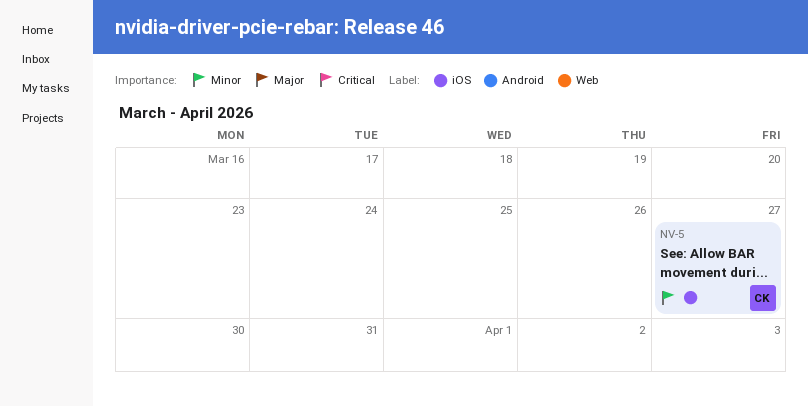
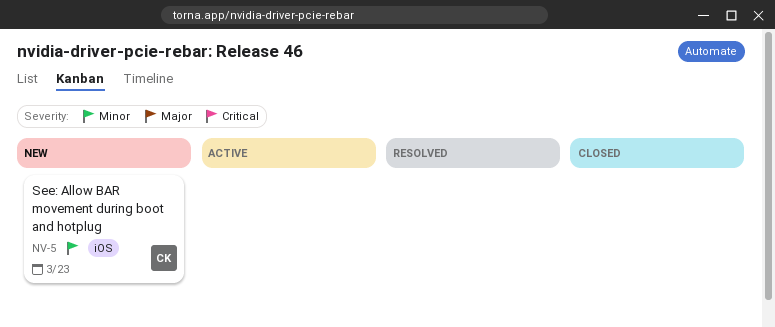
NV-5, due: Mar 27 -> Mar 23

